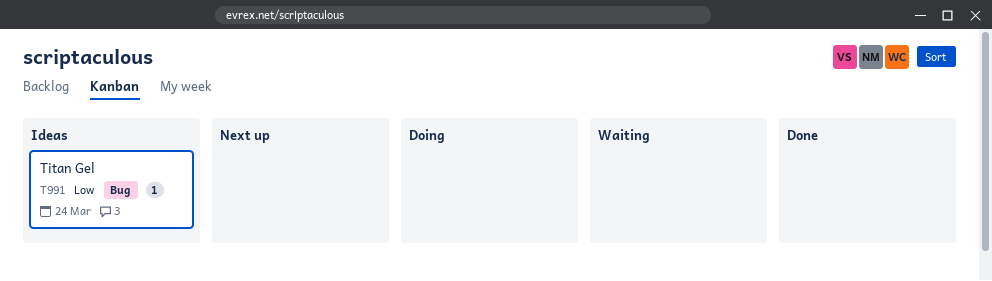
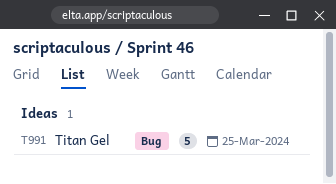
T991, estimate: 1 -> 5
T991, due: Mar 24 -> Mar 25

